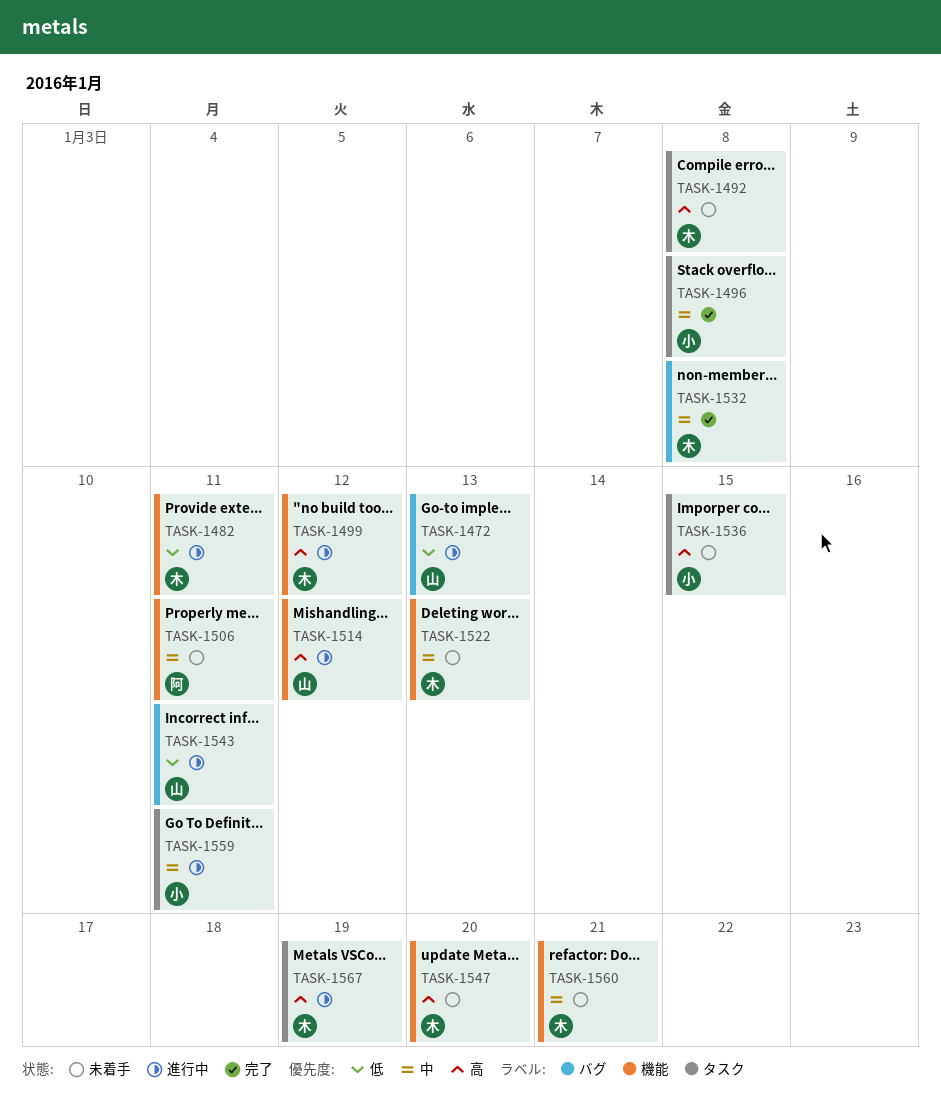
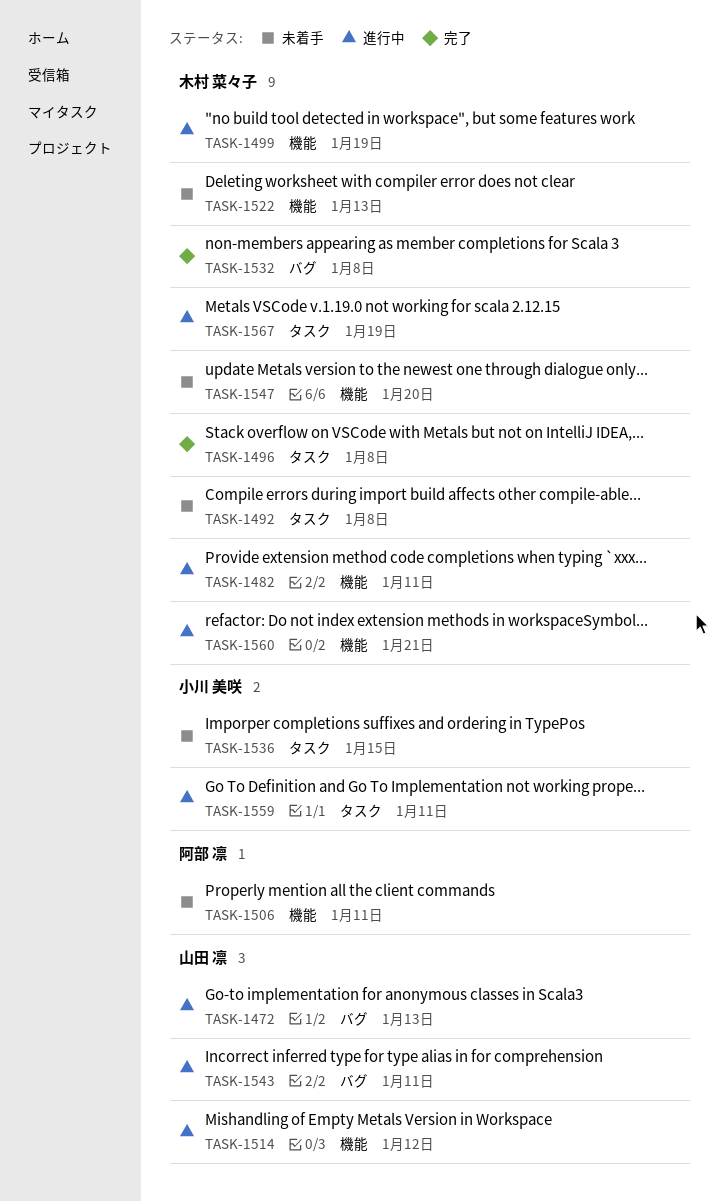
TASK-1496, owner: 小川 美咲 -> 木村 菜々子
TASK-1499, due: Jan 12 -> Jan 19
TASK-1560, status: 未着手 -> 進行中

